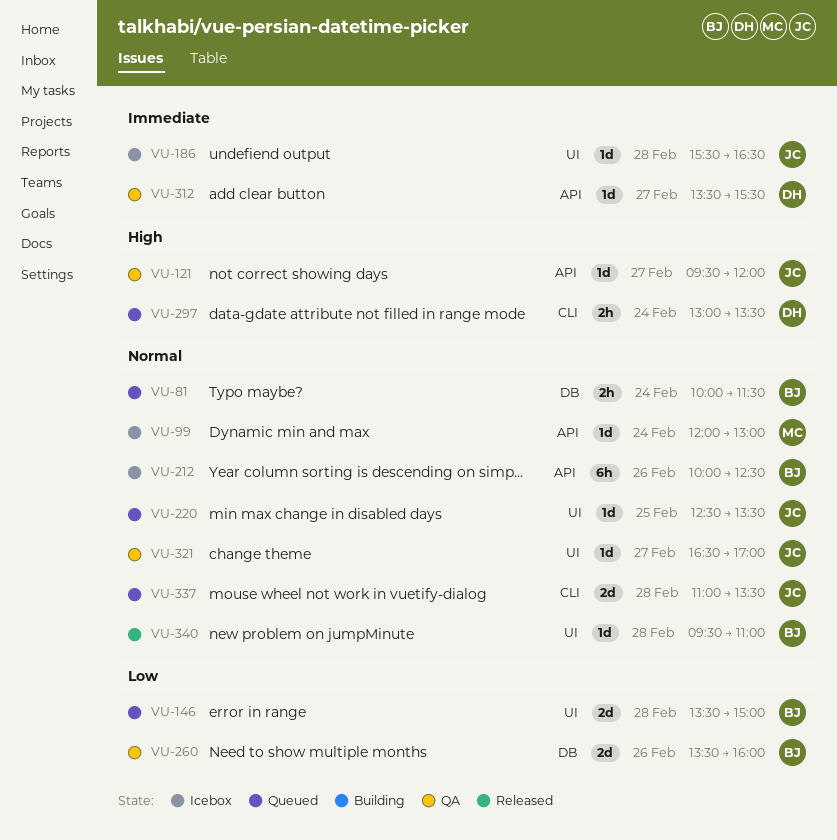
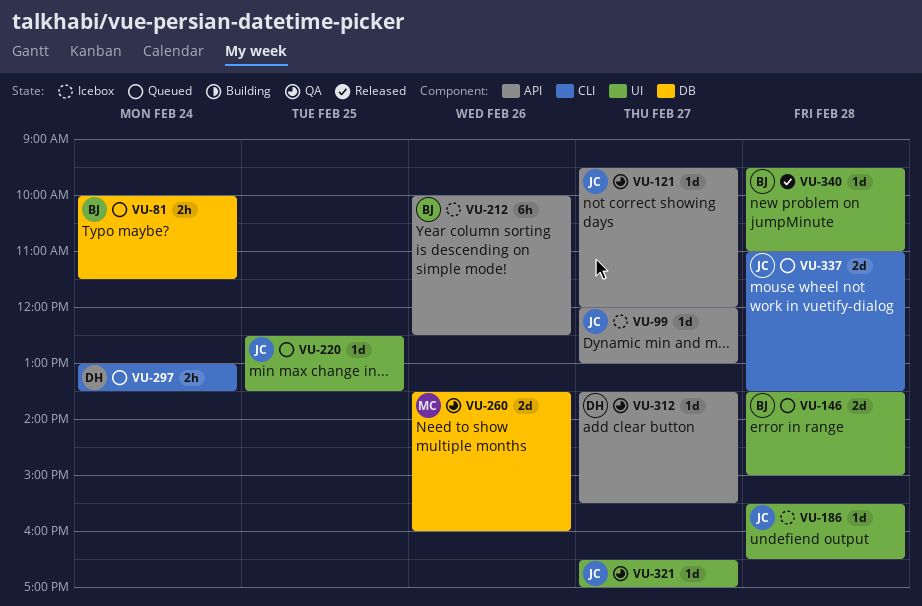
VU-99, owner: MC -> JC
VU-99, day: Feb 24 -> Feb 27
VU-260, owner: BJ -> MC

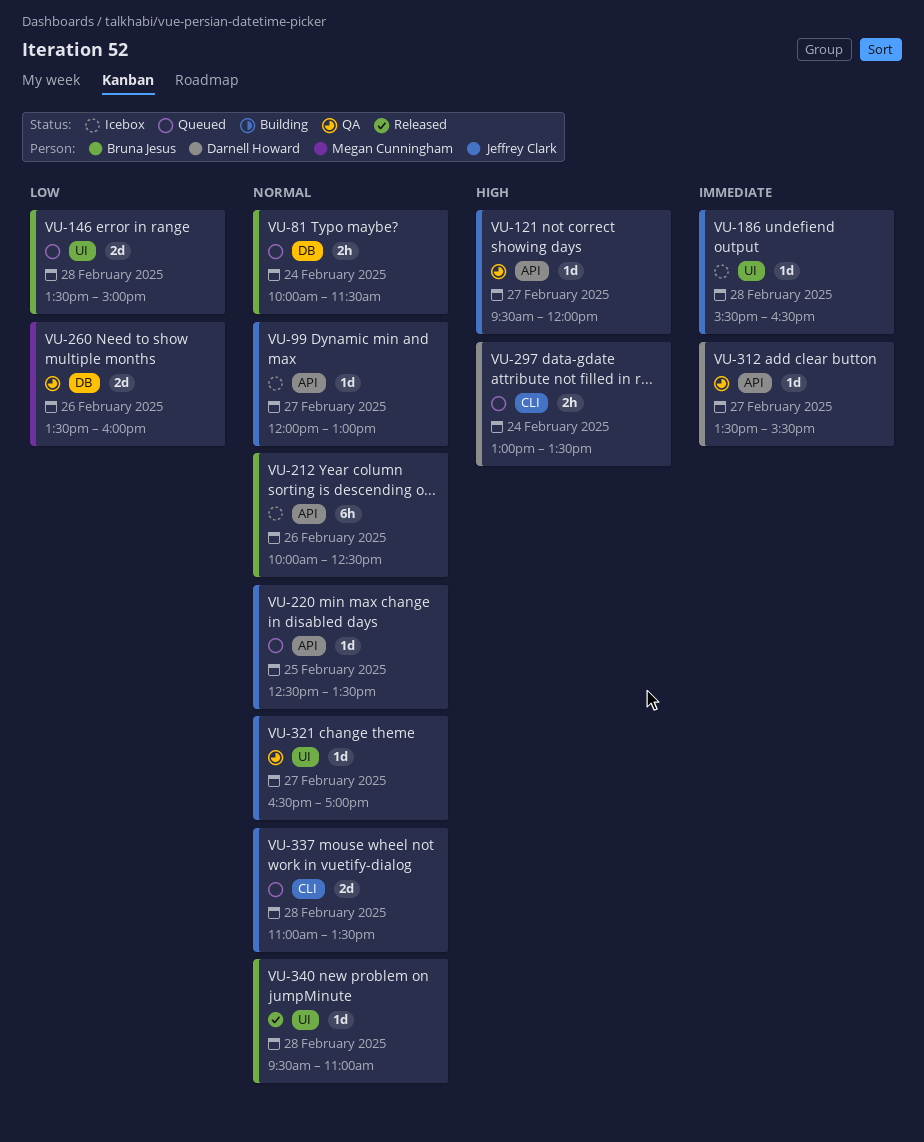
VU-220, label: UI -> API

